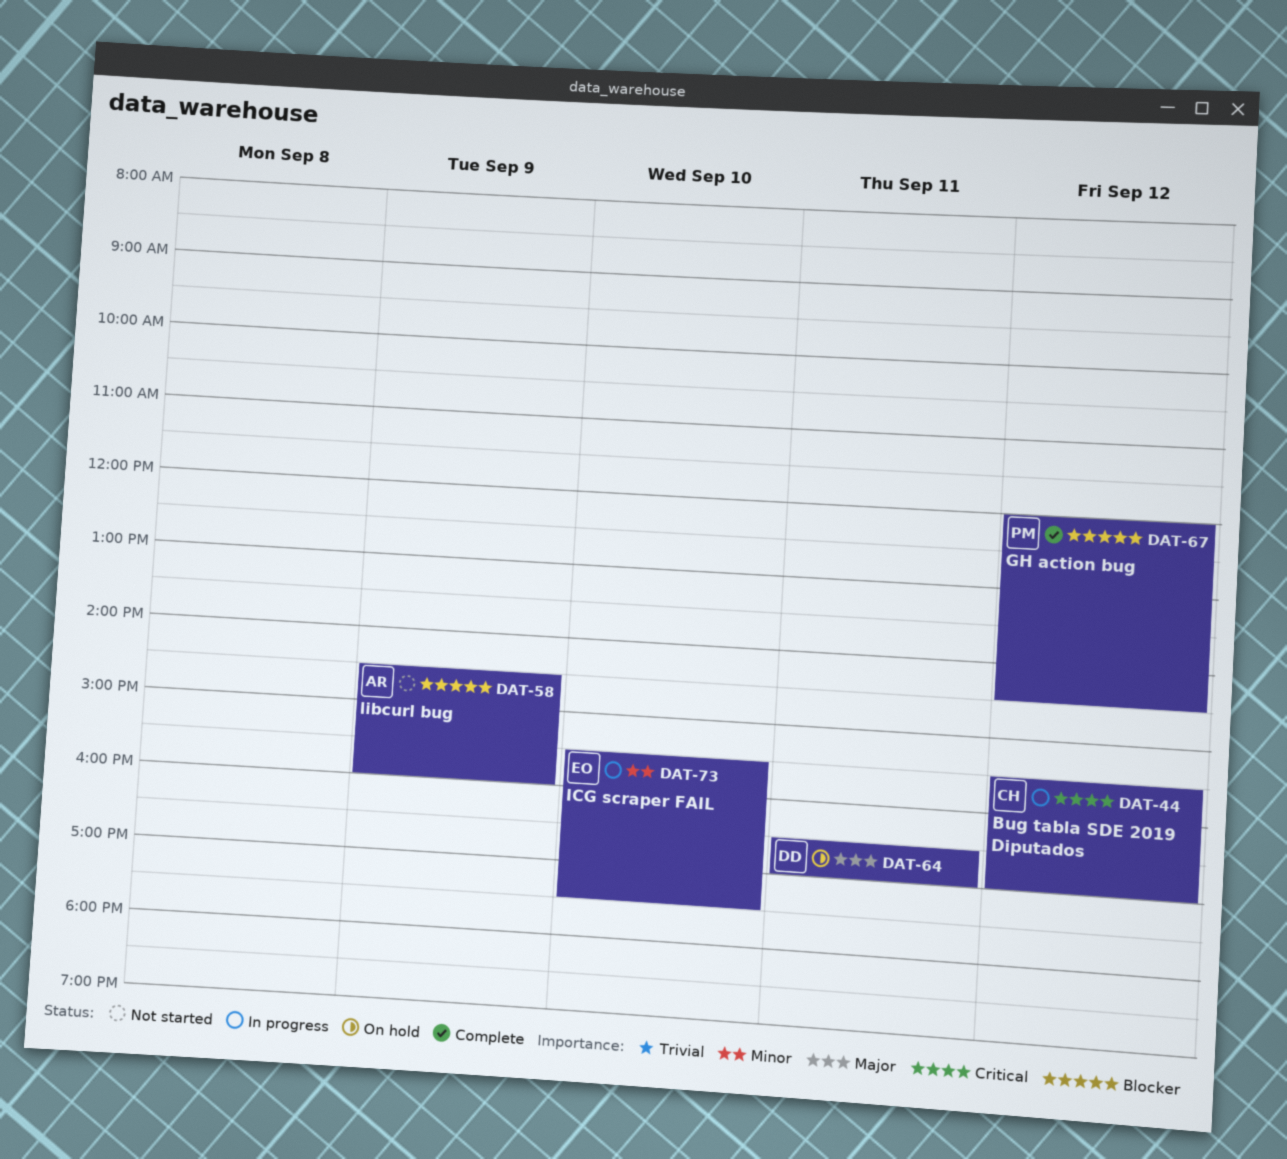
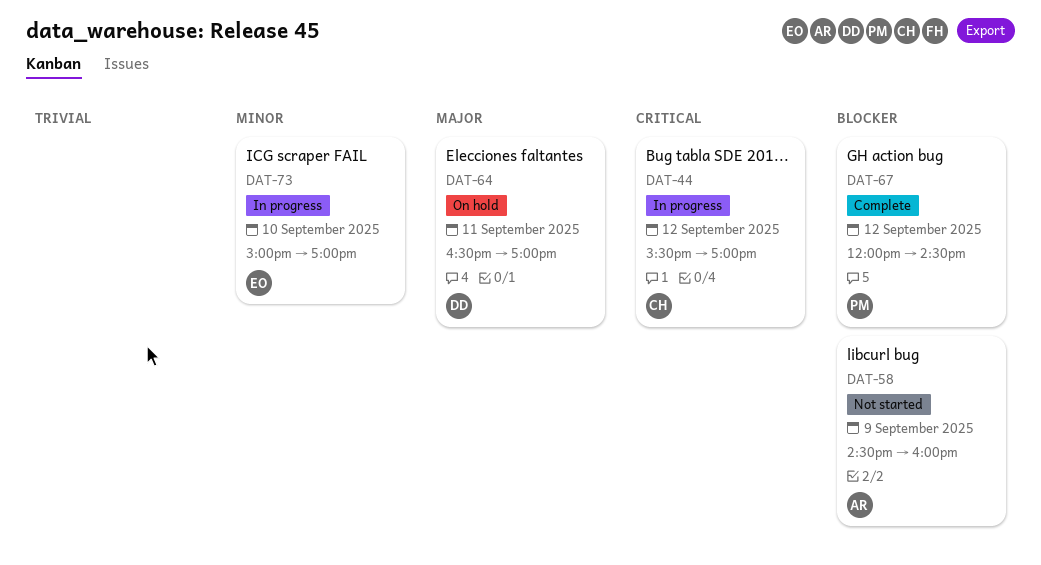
DAT-73, begins: 15:30 -> 15:00
DAT-73, ends: 17:30 -> 17:00

